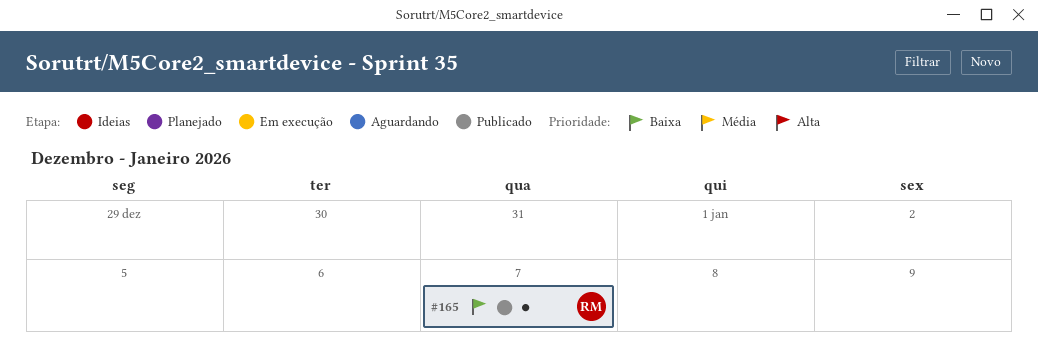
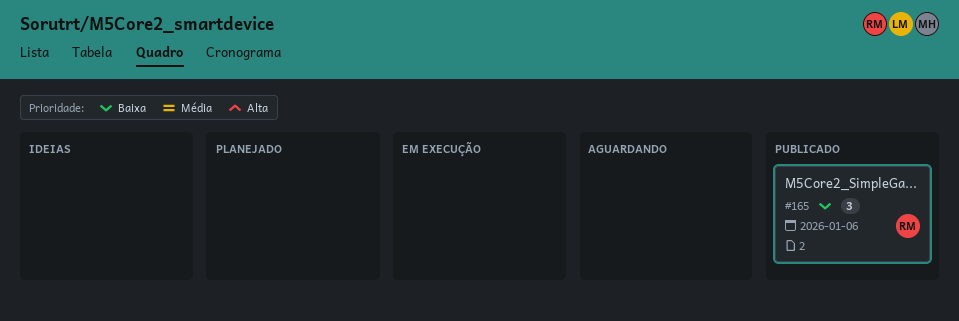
#165, estimate: 1 -> 3
#165, due: Jan 7 -> Jan 6

